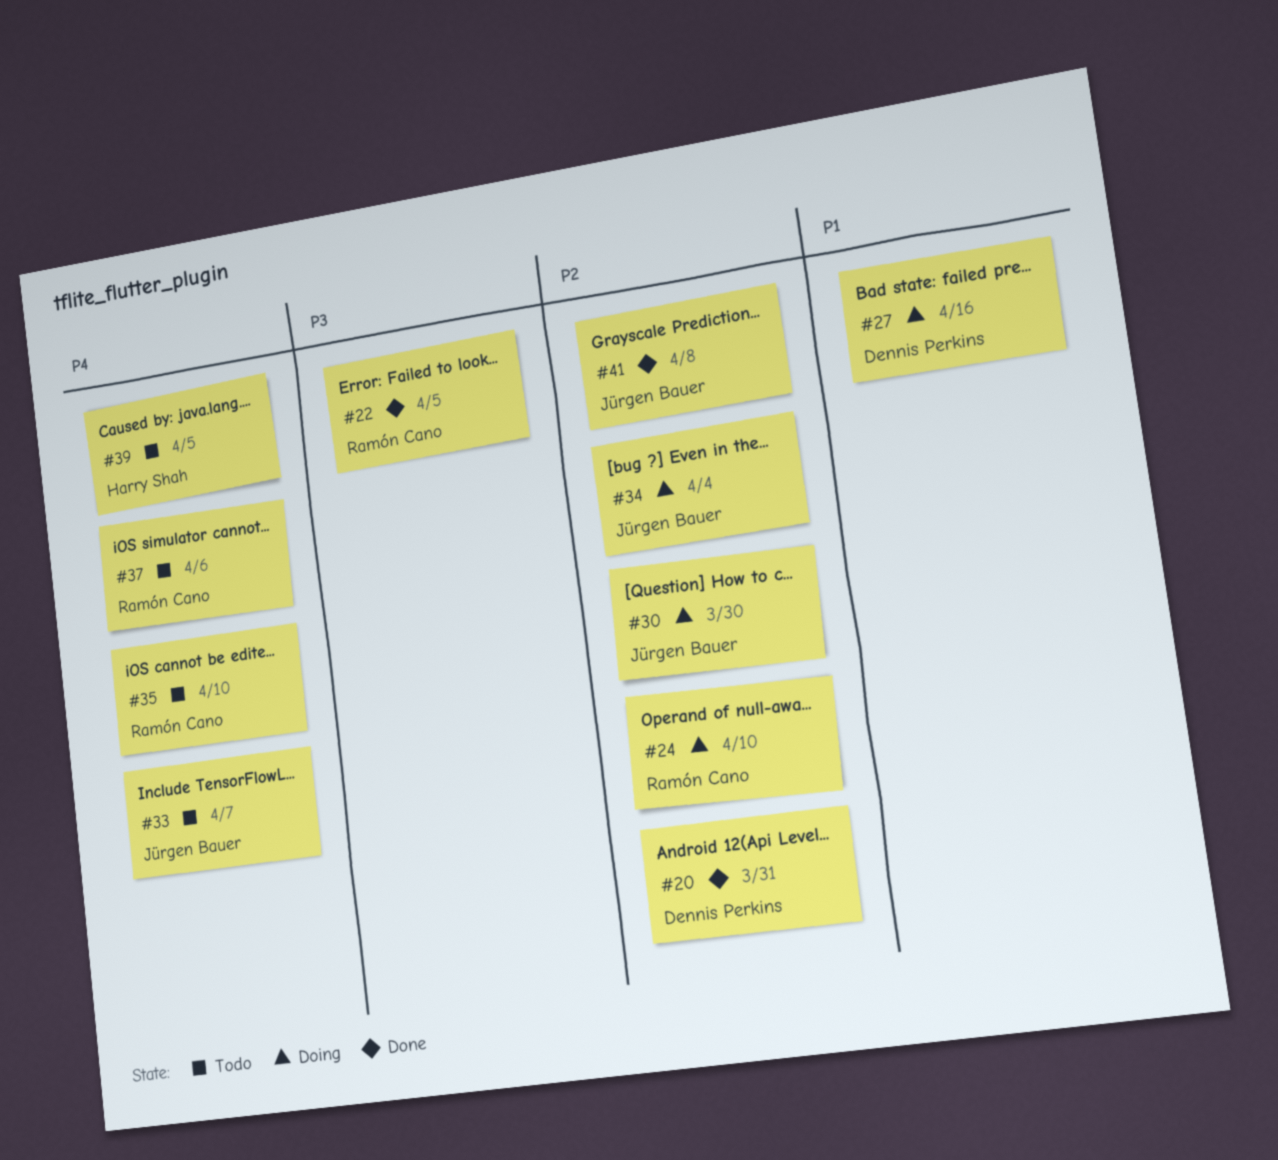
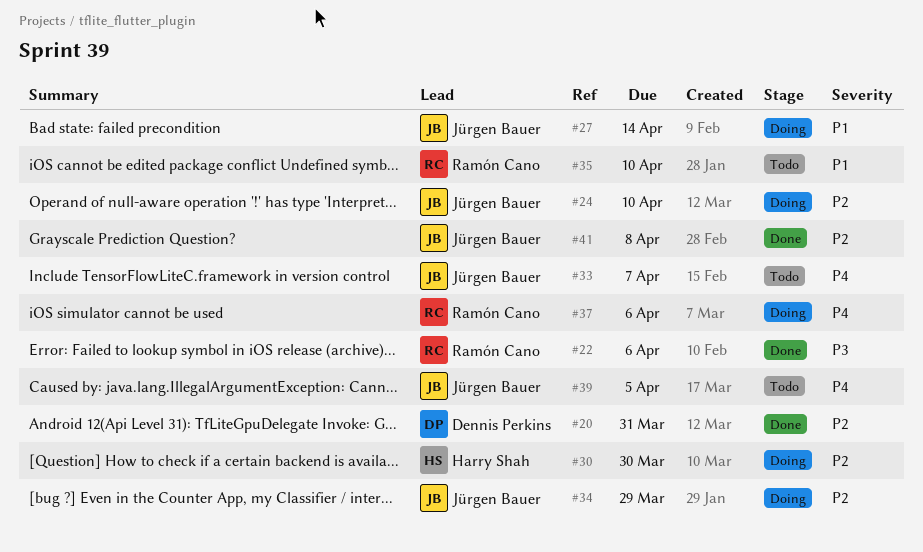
#22, due: Apr 5 -> Apr 6
#24, owner: Ramón Cano -> Jürgen Bauer
#27, owner: Dennis Perkins -> Jürgen Bauer
#27, due: Apr 16 -> Apr 14
#30, owner: Jürgen Bauer -> Harry Shah
#34, due: Apr 4 -> Mar 29
#35, priority: P4 -> P1
#37, status: Todo -> Doing
#39, owner: Harry Shah -> Jürgen Bauer

